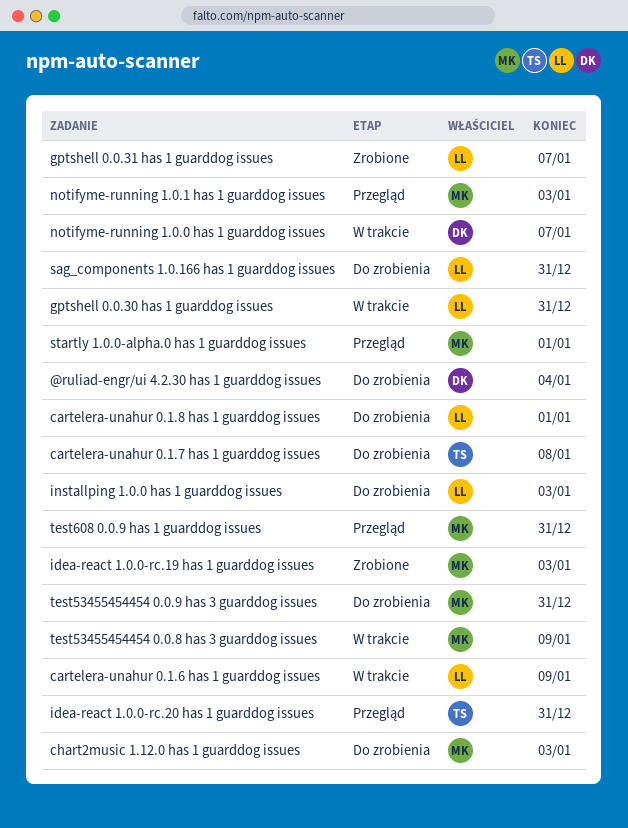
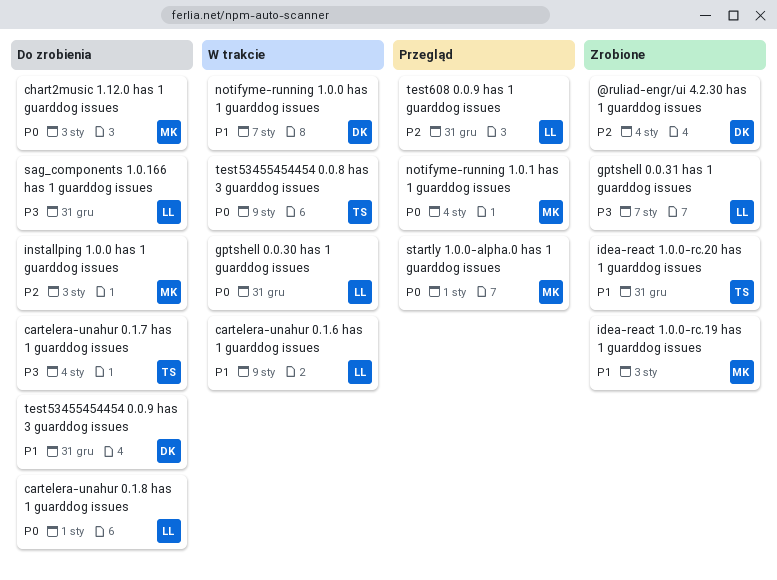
@ruliad-engr/ui 4.2.30 has 1 guarddog issues, status: Do zrobienia -> Zrobione
cartelera-unahur 0.1.7 has 1 guarddog issues, due: Jan 8 -> Jan 4
idea-react 1.0.0-rc.20 has 1 guarddog issues, status: Przegląd -> Zrobione
installping 1.0.0 has 1 guarddog issues, owner: LL -> MK
notifyme-running 1.0.1 has 1 guarddog issues, due: Jan 3 -> Jan 4
test53455454454 0.0.8 has 3 guarddog issues, owner: MK -> TS
test53455454454 0.0.9 has 3 guarddog issues, owner: MK -> DK
test608 0.0.9 has 1 guarddog issues, owner: MK -> LL

